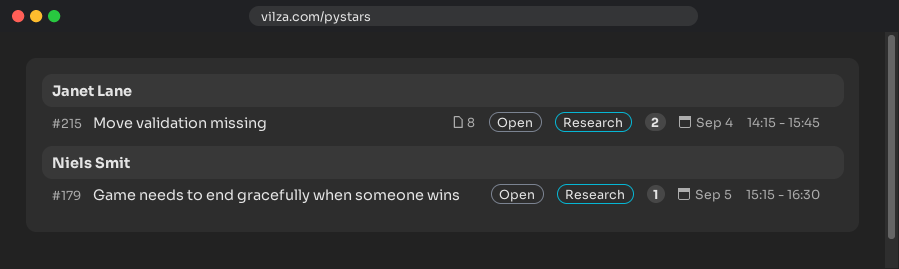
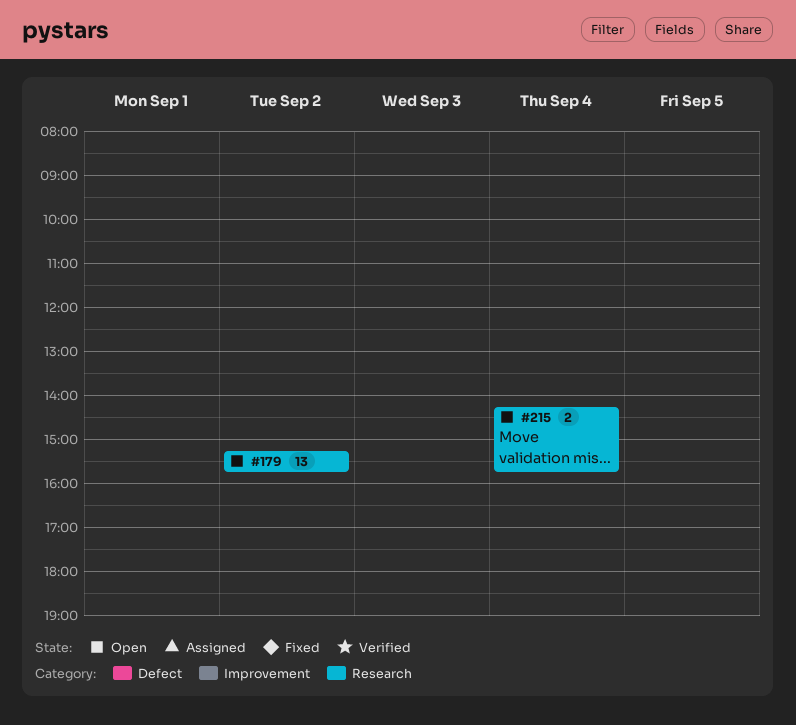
#179, estimate: 1 -> 13
#179, day: Sep 5 -> Sep 2
#179, ends: 16:30 -> 15:45

